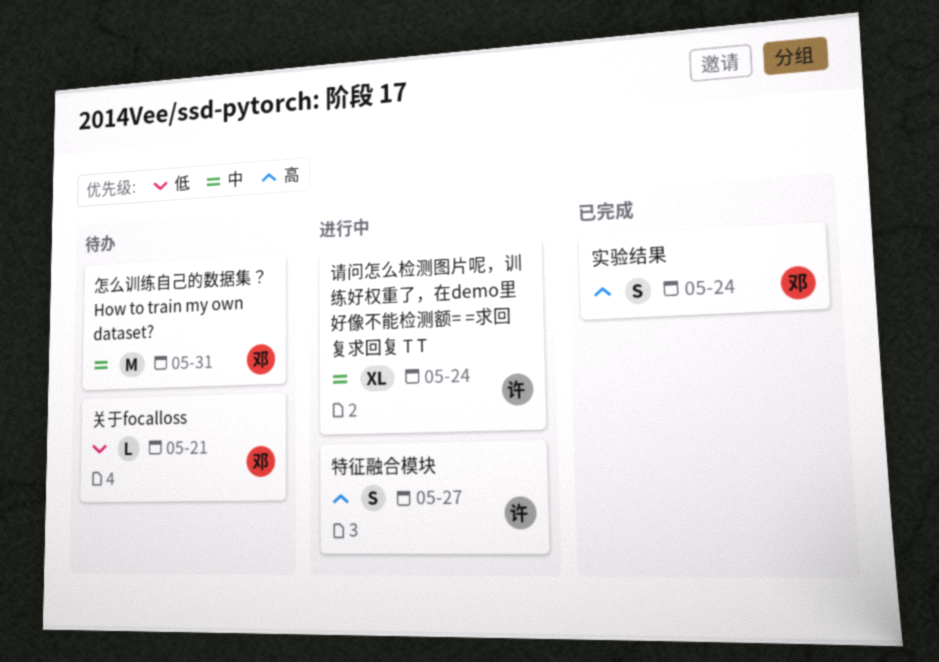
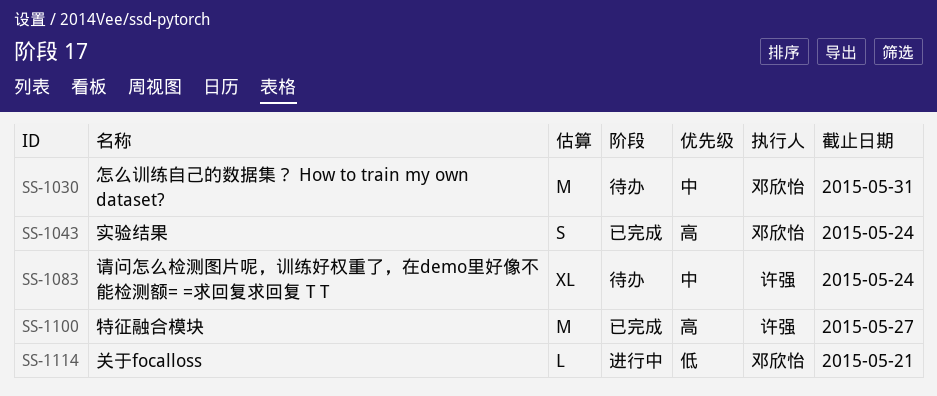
关于focalloss, status: 待办 -> 进行中
特征融合模块, status: 进行中 -> 已完成
特征融合模块, estimate: S -> M
请问怎么检测图片呢，训练好权重了，在demo里好像不能检测额= =求回复求回复 T T, status: 进行中 -> 待办

